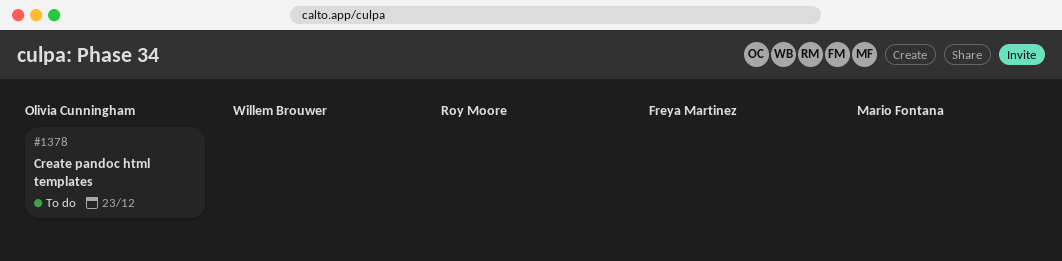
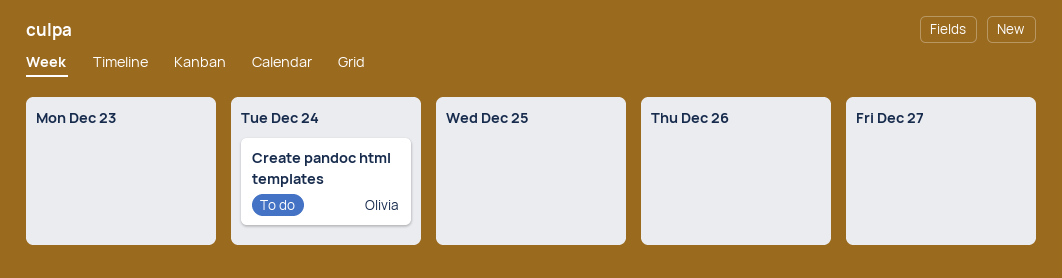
Create pandoc html templates, due: Dec 23 -> Dec 24

